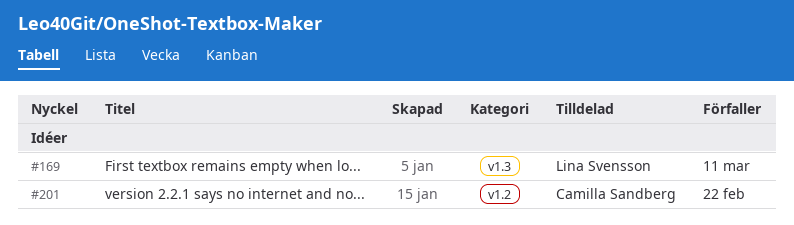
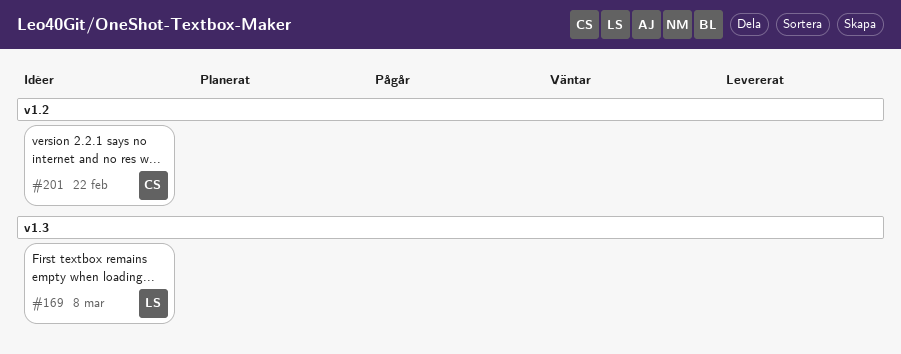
#169, due: Mar 11 -> Mar 8

